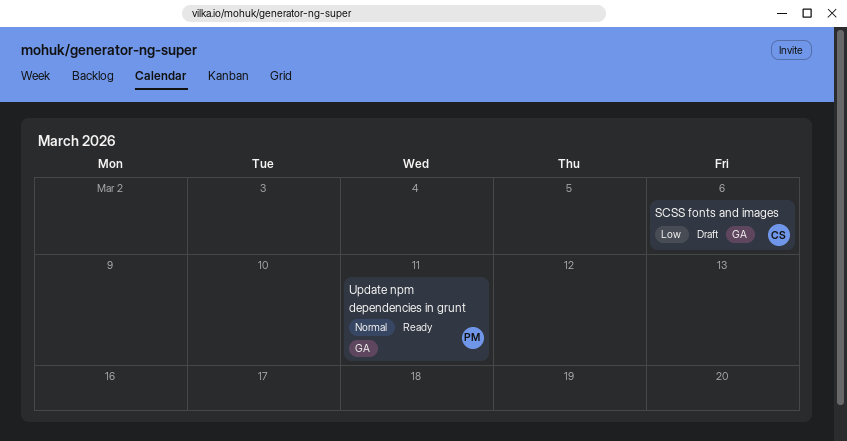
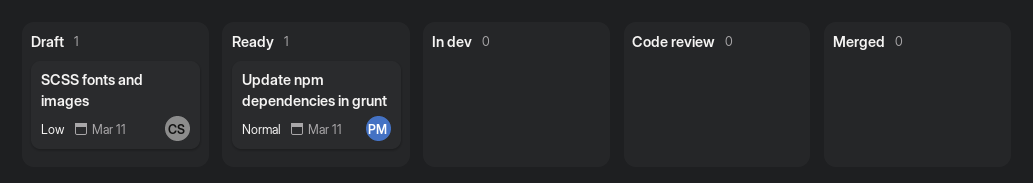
SCSS fonts and images, due: Mar 6 -> Mar 11

